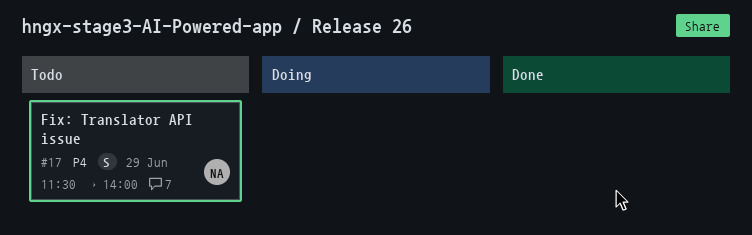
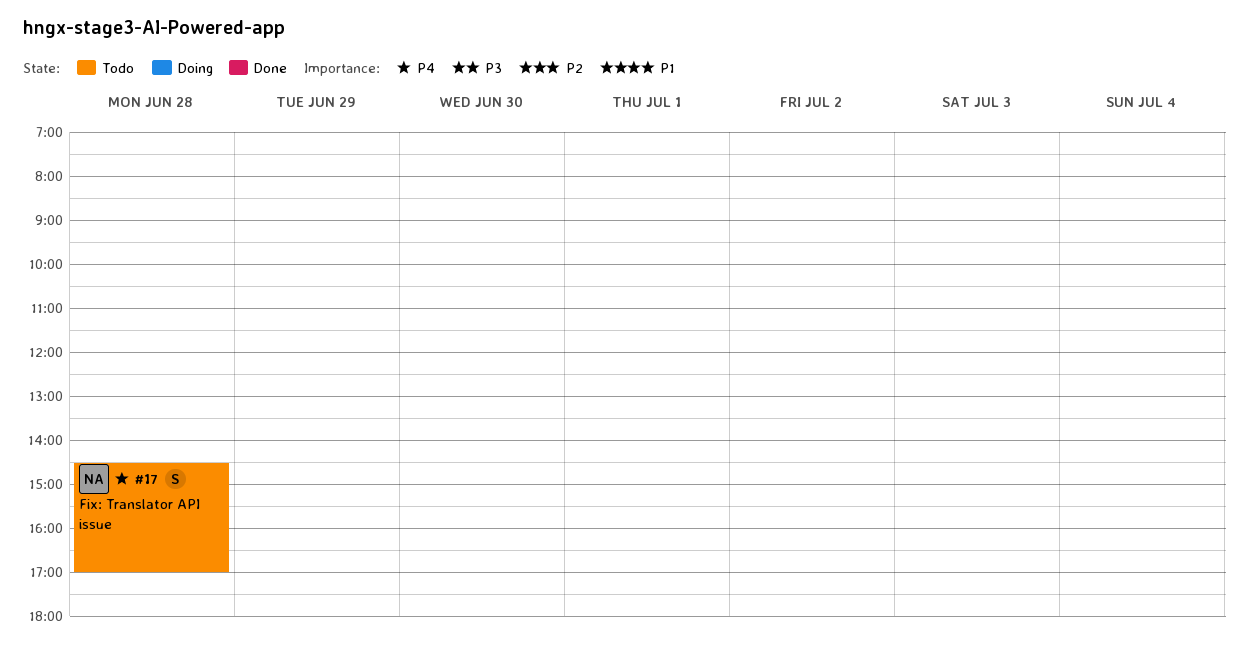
#17, day: Jun 29 -> Jun 28
#17, begins: 11:30 -> 14:30
#17, ends: 14:00 -> 17:00

